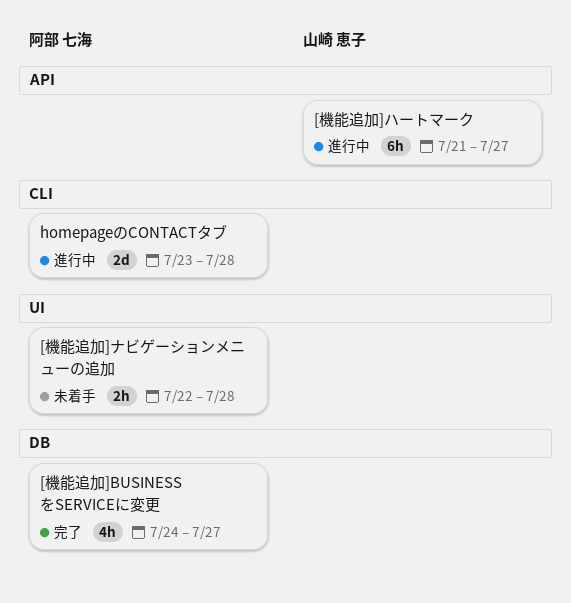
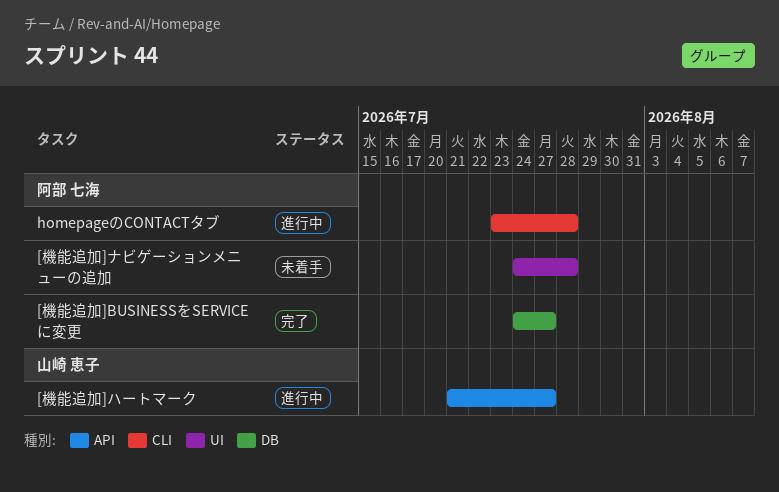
[機能追加]ナビゲーションメニューの追加, start: Jul 22 -> Jul 24

